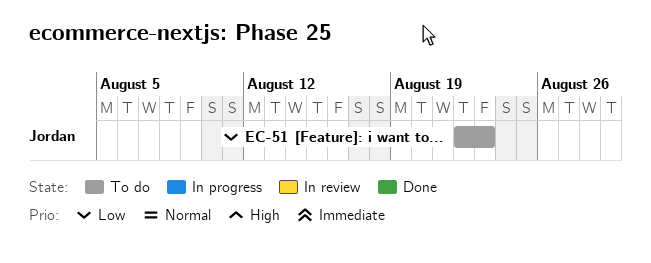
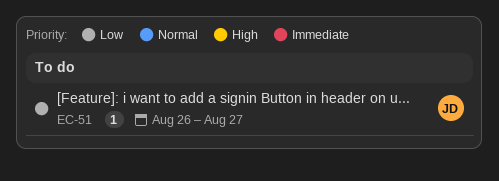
EC-51, start: Aug 22 -> Aug 26
EC-51, due: Aug 23 -> Aug 27

